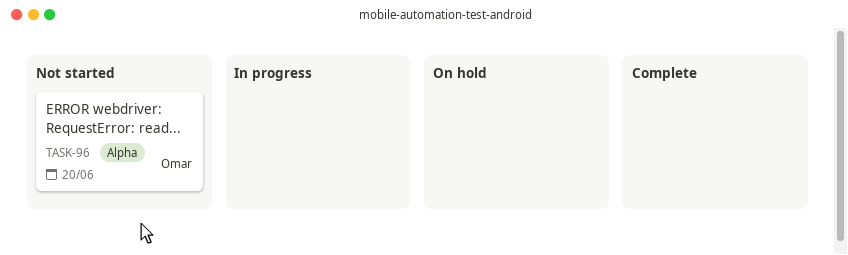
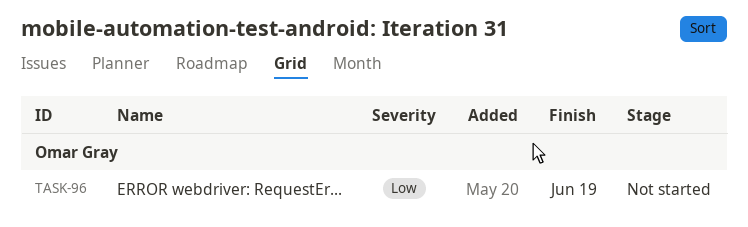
TASK-96, due: Jun 20 -> Jun 19

